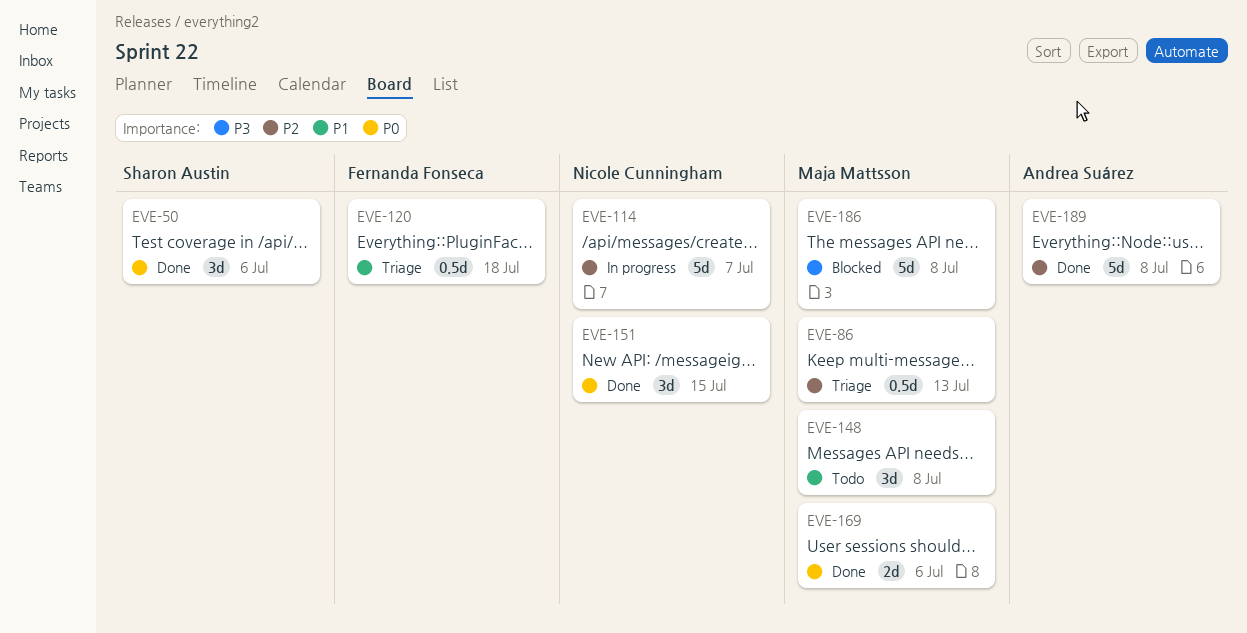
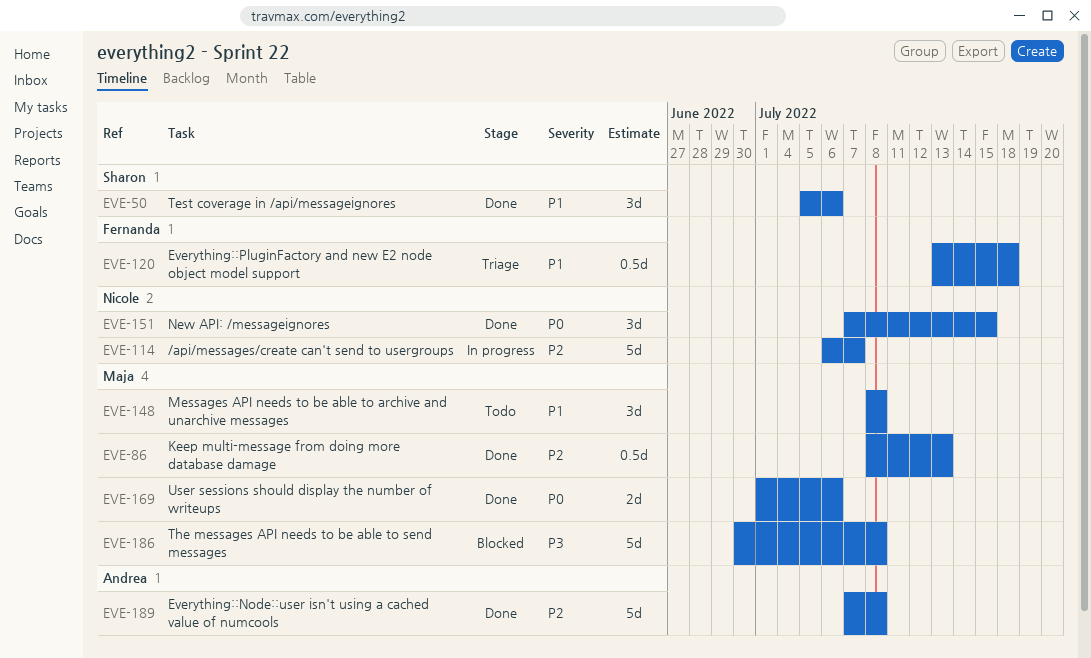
EVE-50, priority: P0 -> P1
EVE-86, status: Triage -> Done

